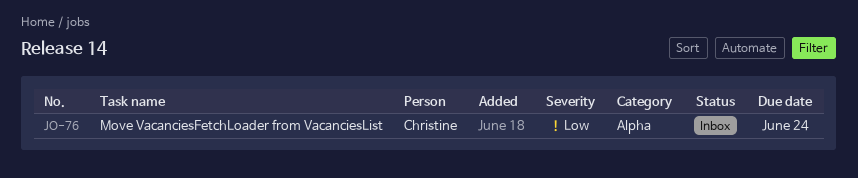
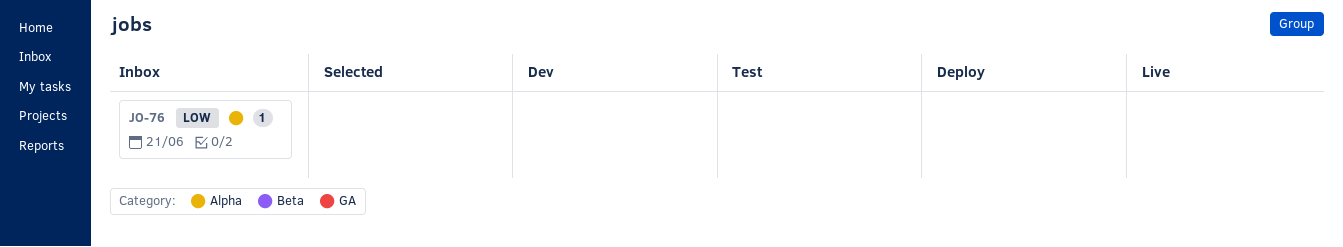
JO-76, due: Jun 24 -> Jun 21

